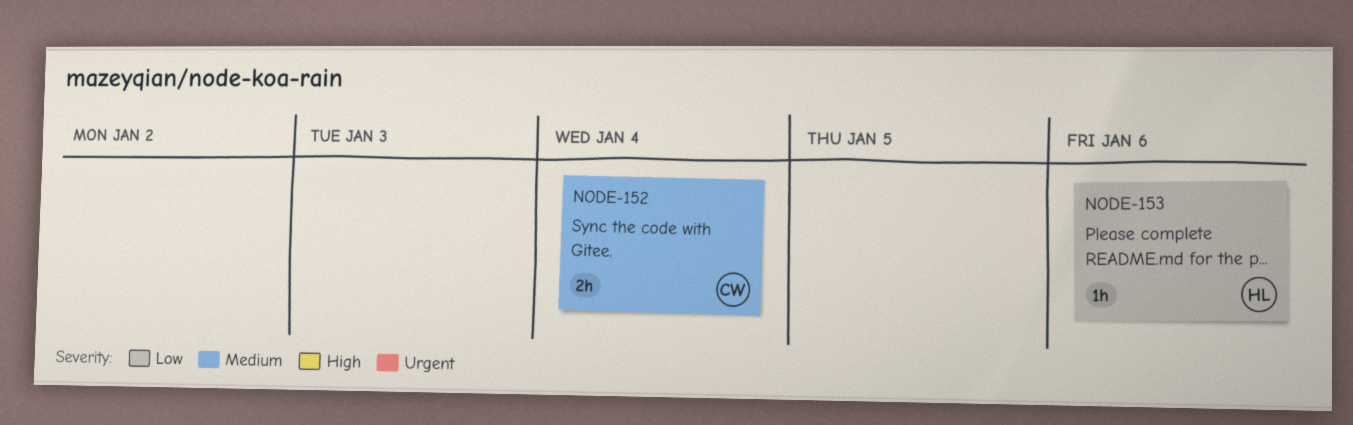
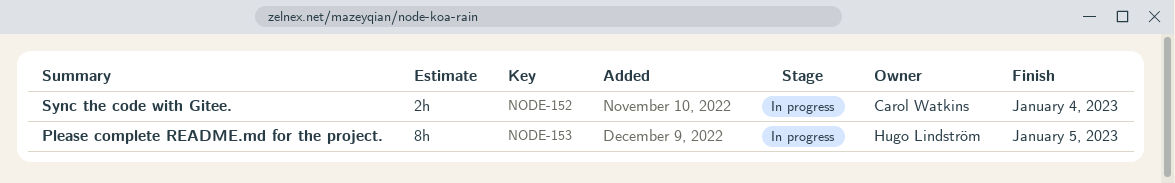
NODE-153, estimate: 1h -> 8h
NODE-153, due: Jan 6 -> Jan 5

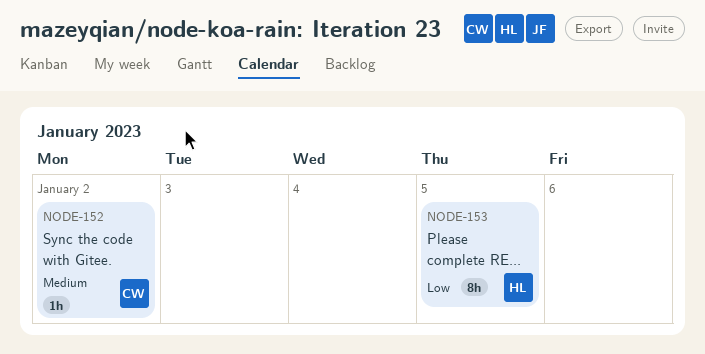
NODE-152, estimate: 2h -> 1h
NODE-152, due: Jan 4 -> Jan 2

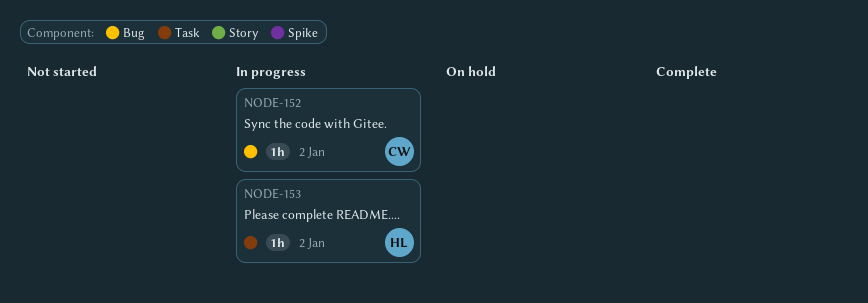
NODE-153, estimate: 8h -> 1h
NODE-153, due: Jan 5 -> Jan 2

